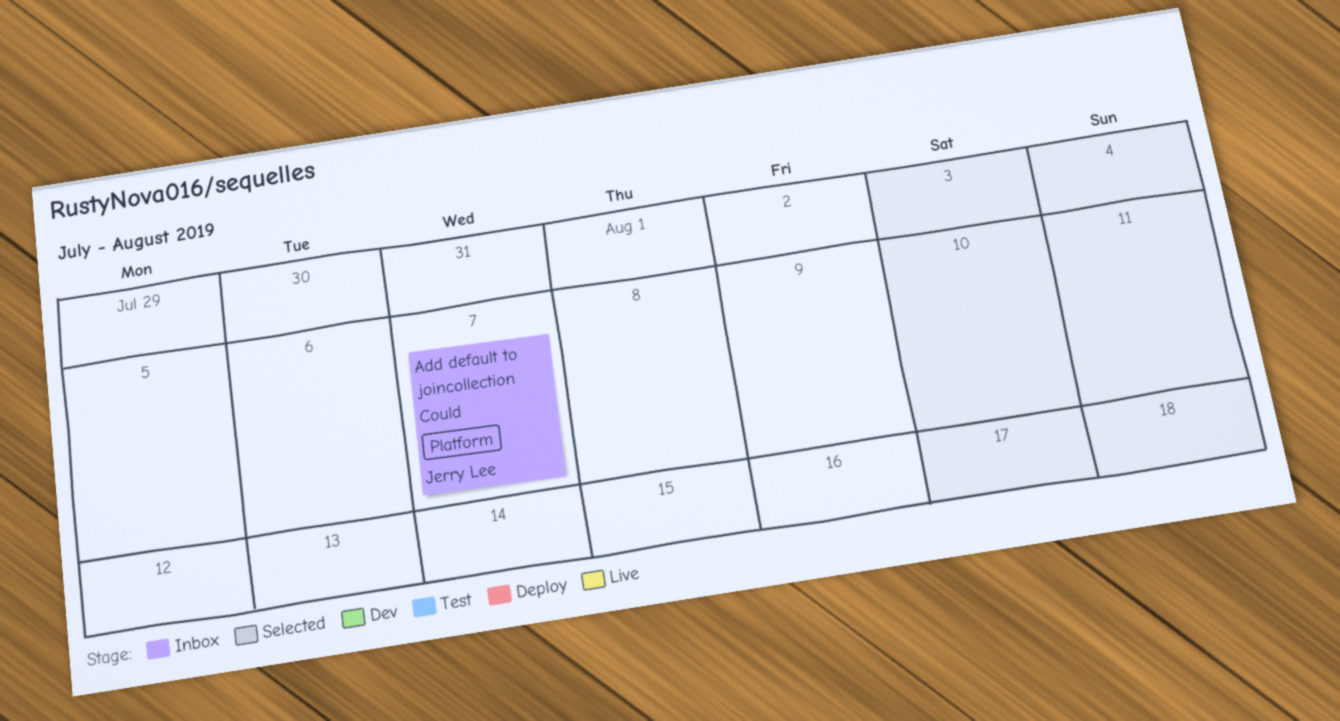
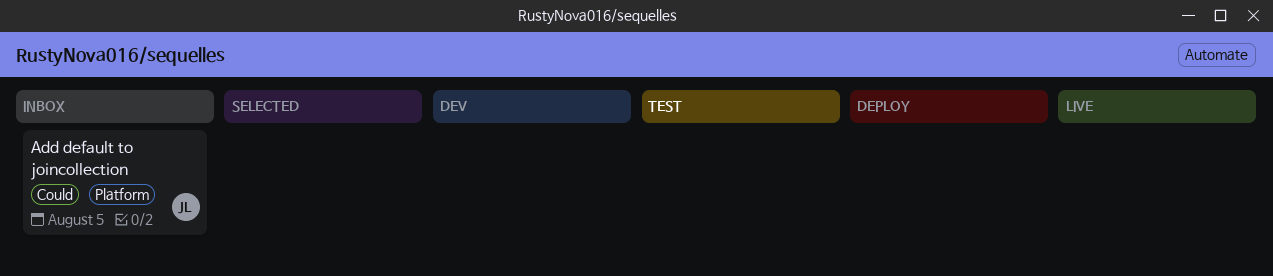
Add default to joincollection, due: Aug 7 -> Aug 5

